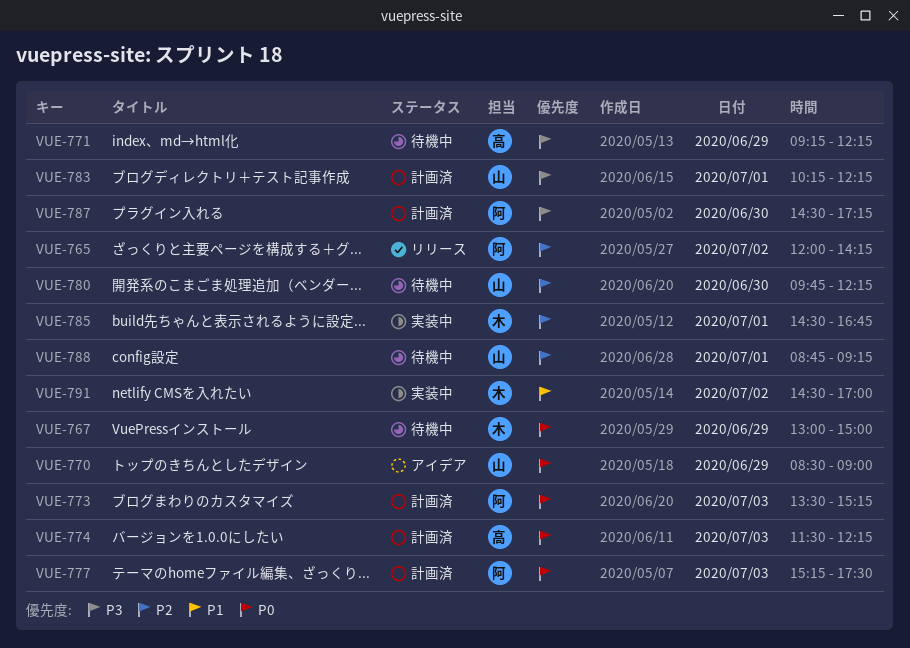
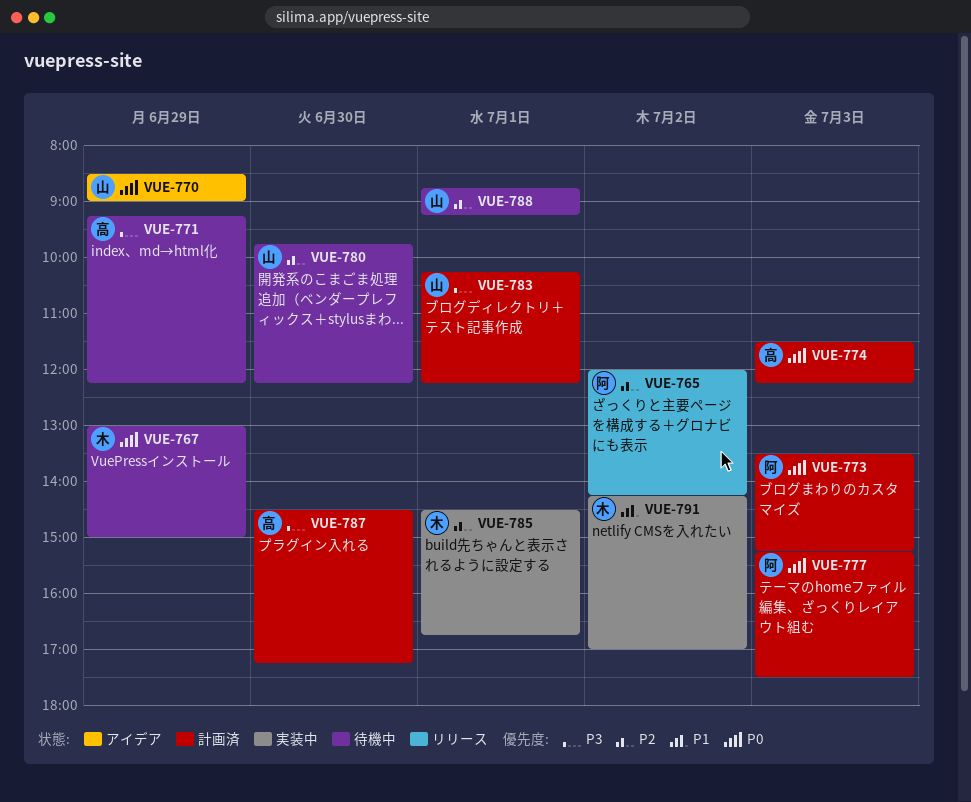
VUE-787, owner: 阿 -> 高
VUE-791, begins: 14:30 -> 14:15

